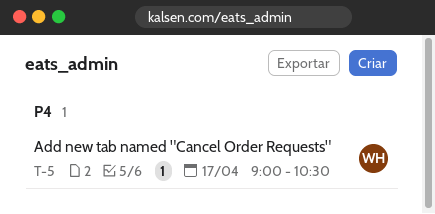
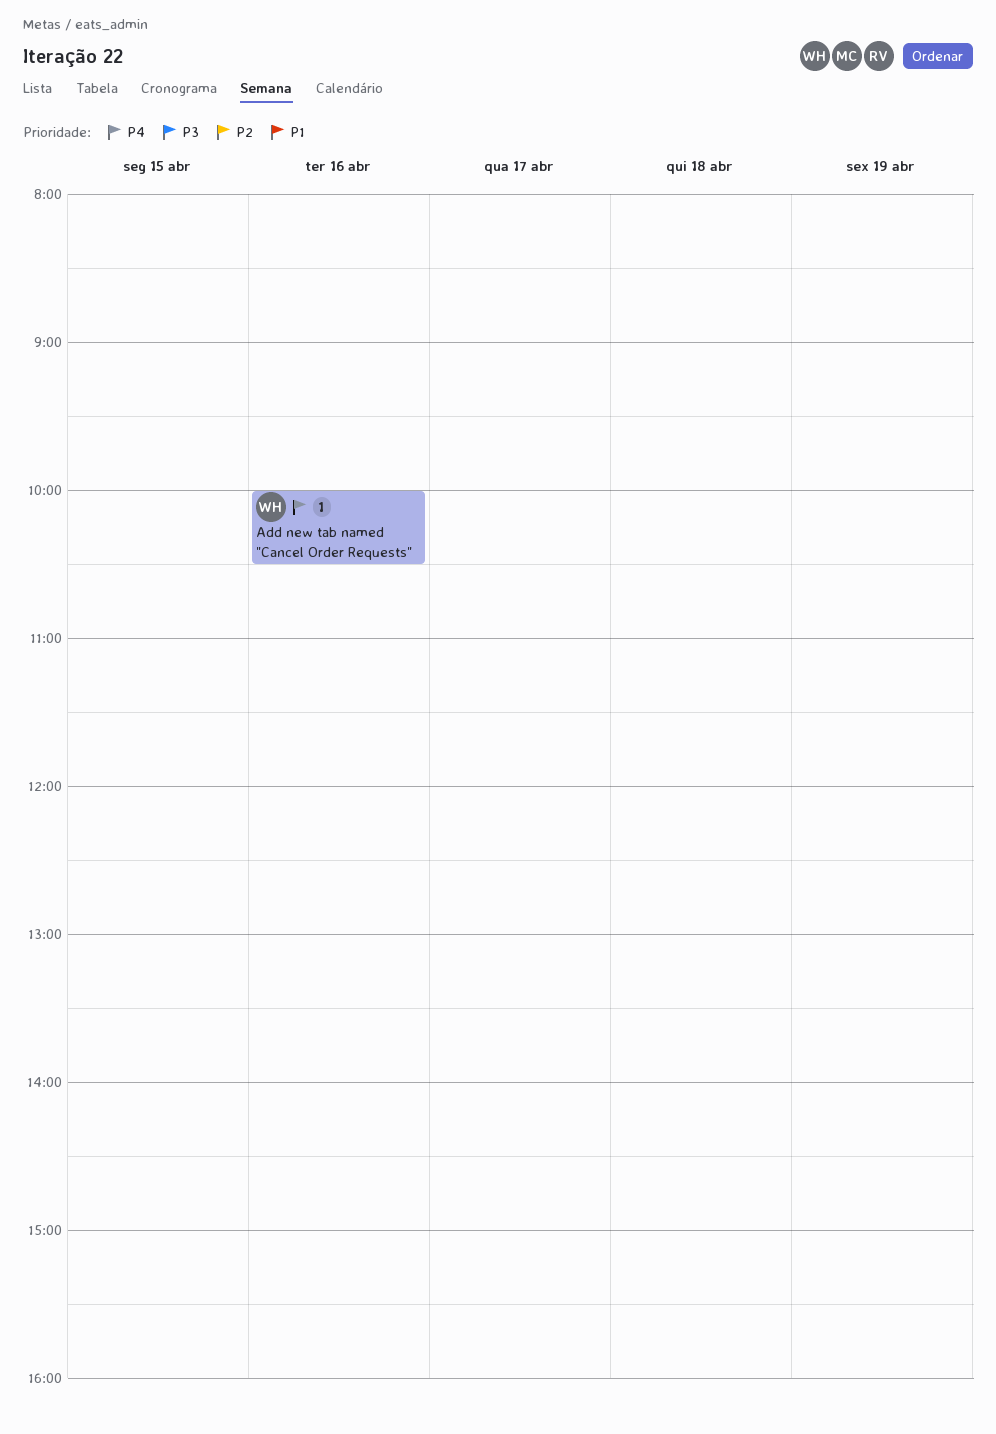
Add new tab named "Cancel Order Requests", day: Apr 17 -> Apr 16
Add new tab named "Cancel Order Requests", begins: 09:00 -> 10:00

